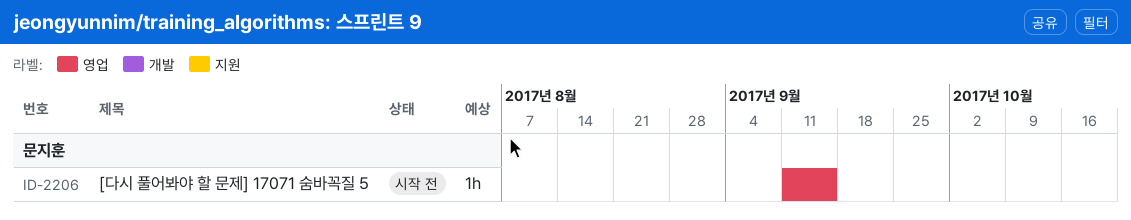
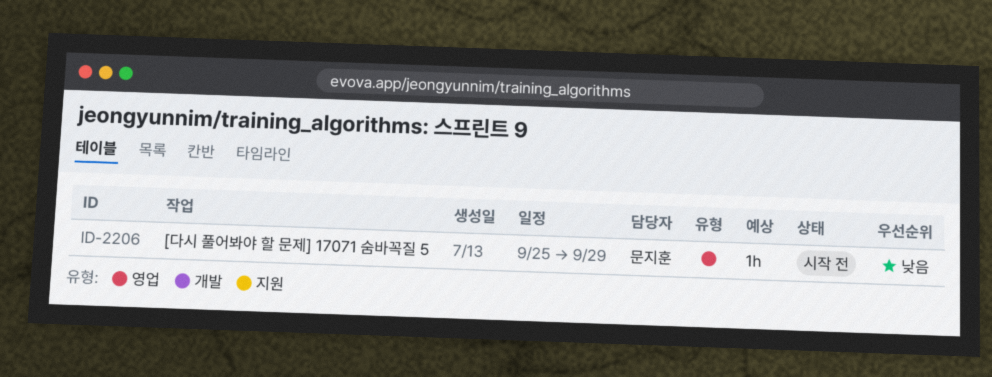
ID-2206, start: Sep 11 -> Sep 25
ID-2206, due: Sep 15 -> Sep 29

